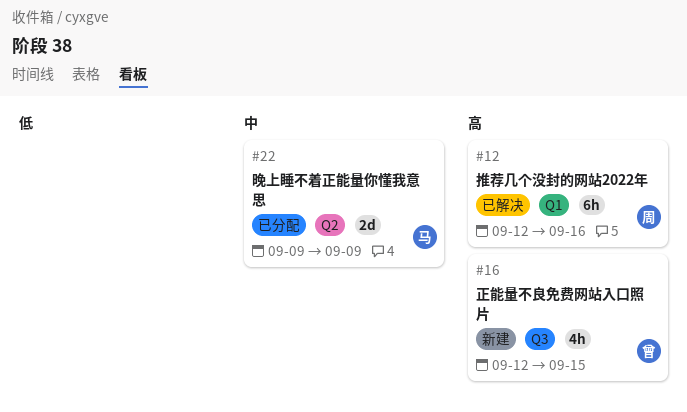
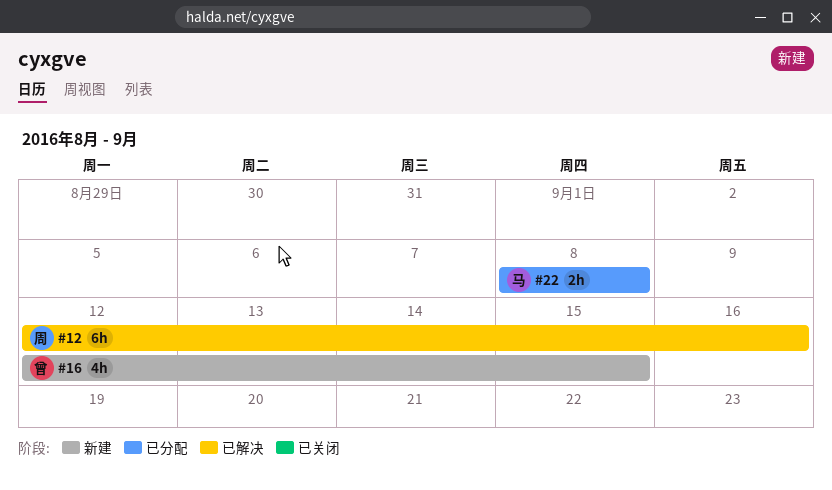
#22, estimate: 2d -> 2h
#22, start: Sep 9 -> Sep 8
#22, due: Sep 9 -> Sep 8

